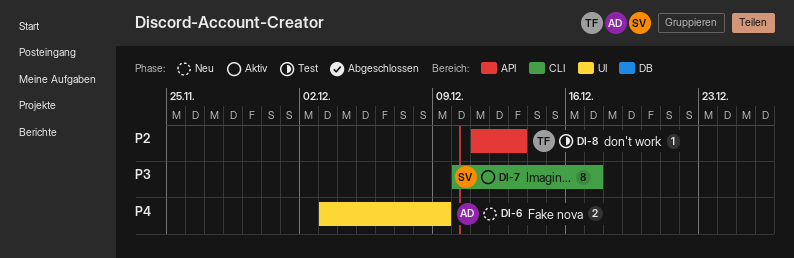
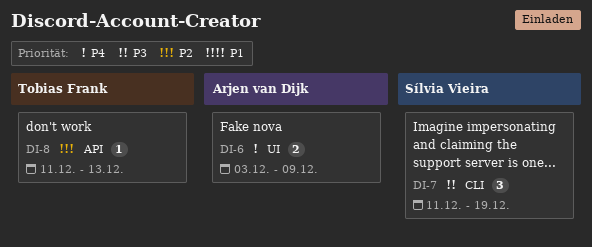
DI-7, estimate: 8 -> 3
DI-7, start: Dec 10 -> Dec 11
DI-7, due: Dec 17 -> Dec 19

